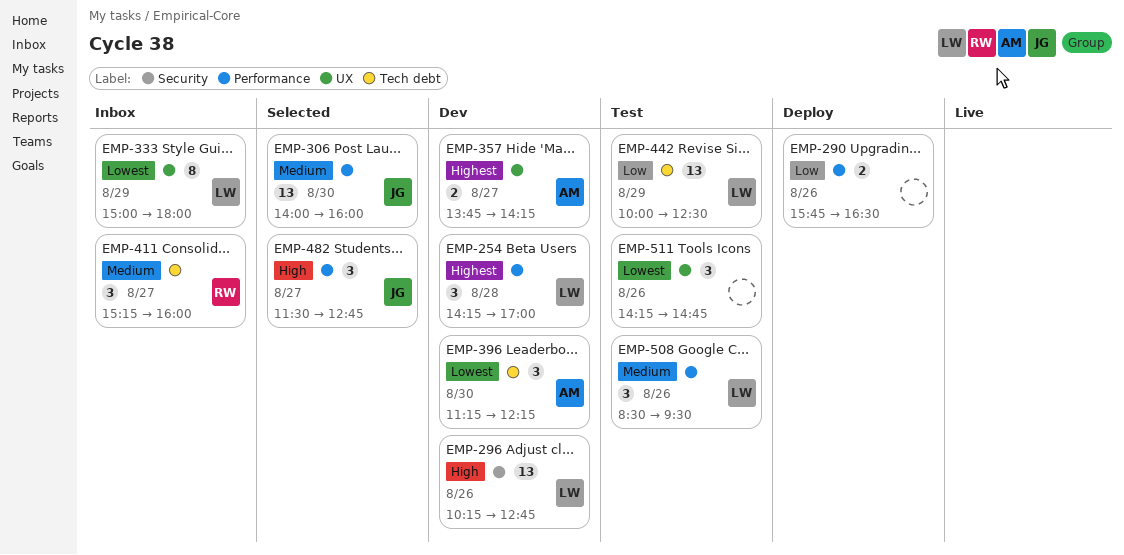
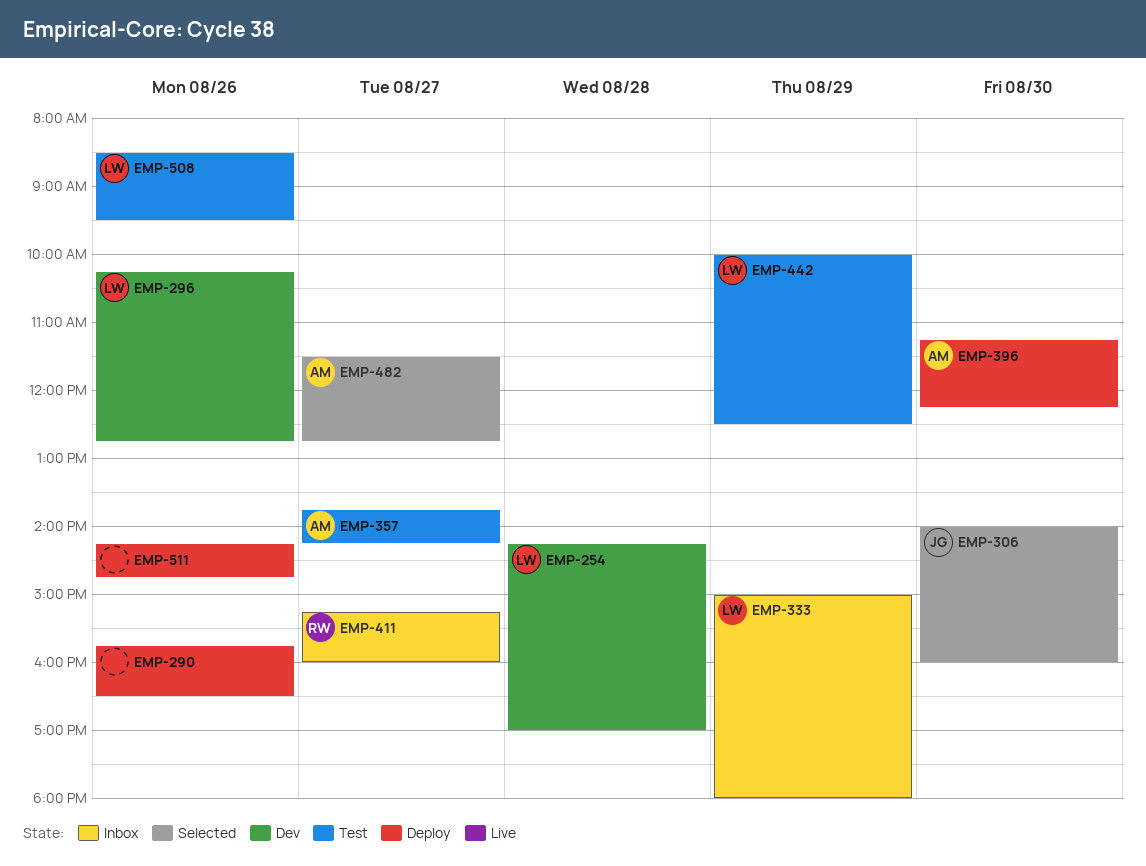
EMP-357, status: Dev -> Test
EMP-396, status: Dev -> Deploy
EMP-482, owner: JG -> AM
EMP-511, status: Test -> Deploy

